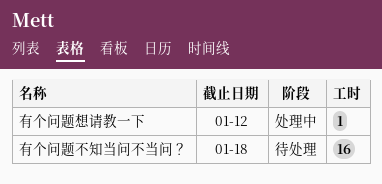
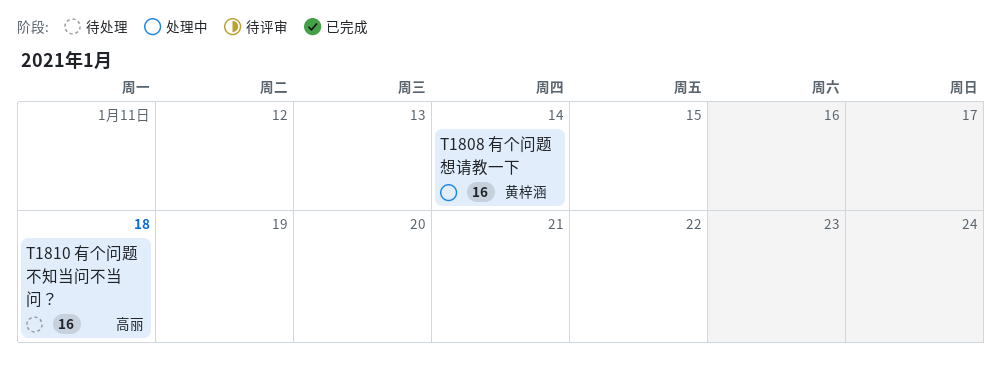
有个问题想请教一下, estimate: 1 -> 16
有个问题想请教一下, due: Jan 12 -> Jan 14

